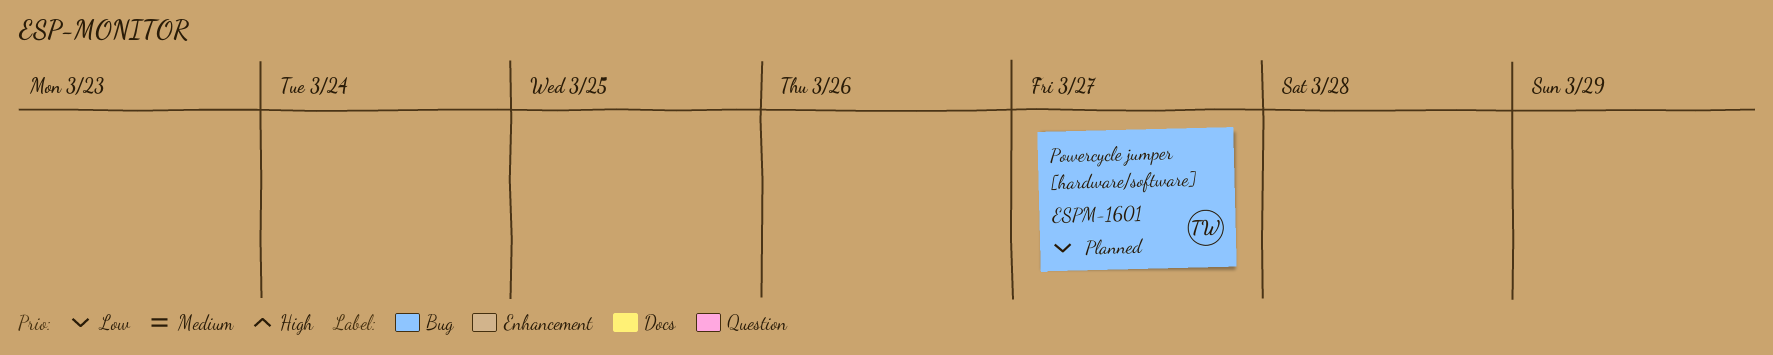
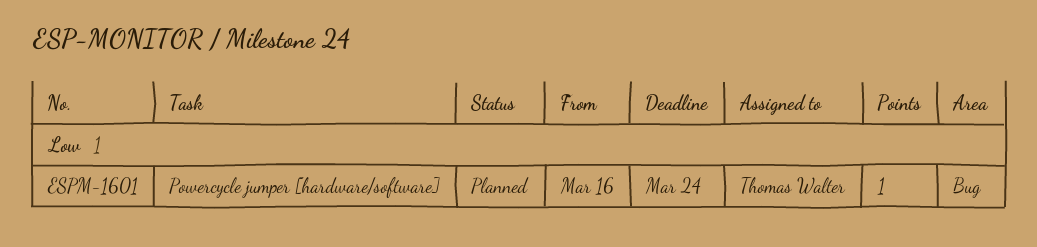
ESPM-1601, due: Mar 27 -> Mar 24

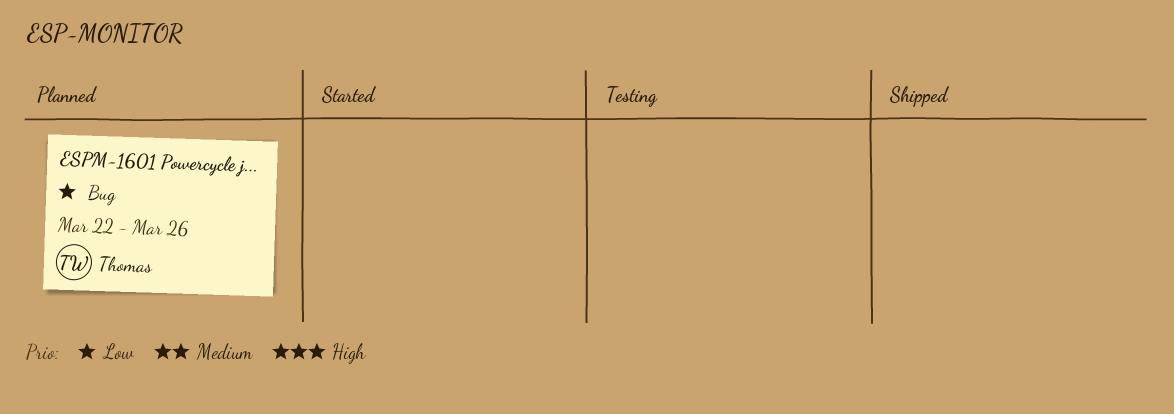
ESPM-1601, start: Mar 16 -> Mar 22
ESPM-1601, due: Mar 24 -> Mar 26

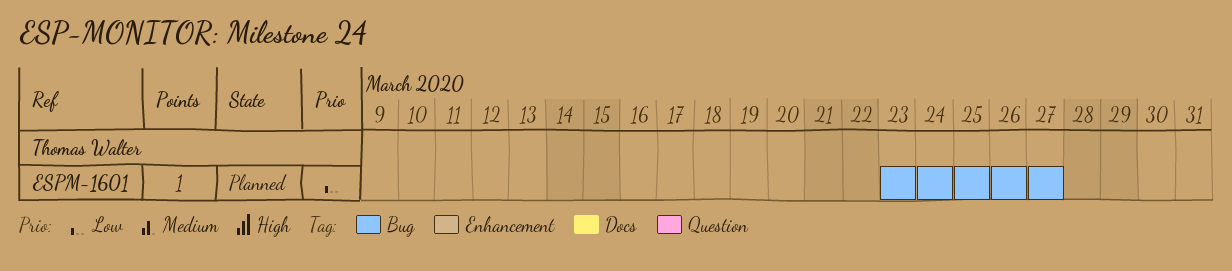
ESPM-1601, start: Mar 22 -> Mar 23
ESPM-1601, due: Mar 26 -> Mar 27

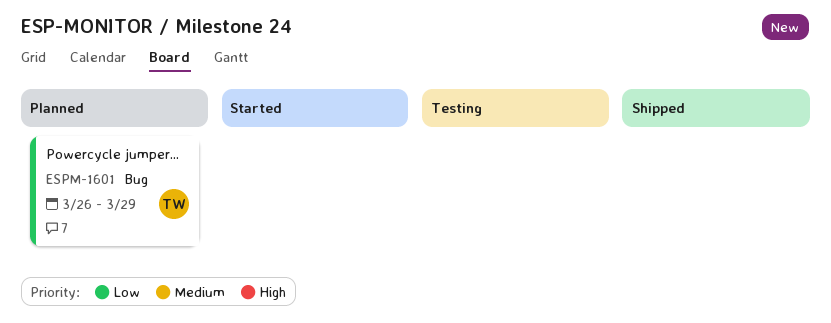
ESPM-1601, start: Mar 23 -> Mar 26
ESPM-1601, due: Mar 27 -> Mar 29

